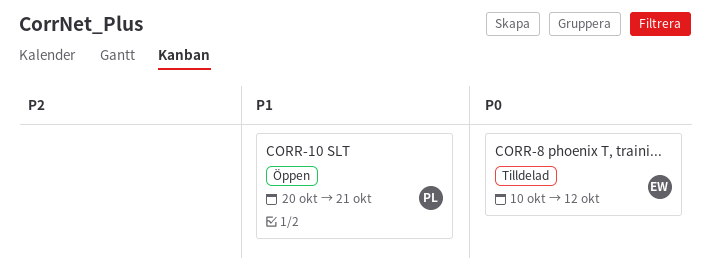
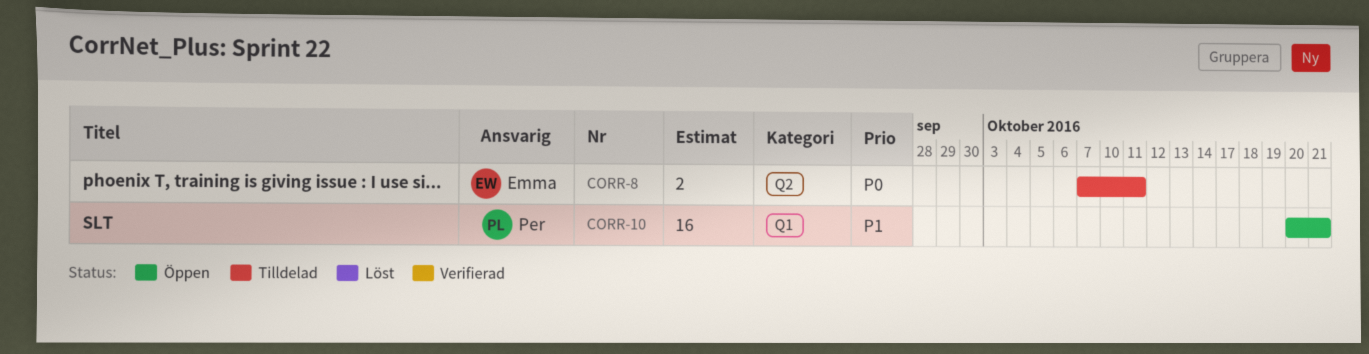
CORR-8, start: Oct 10 -> Oct 7
CORR-8, due: Oct 12 -> Oct 11

